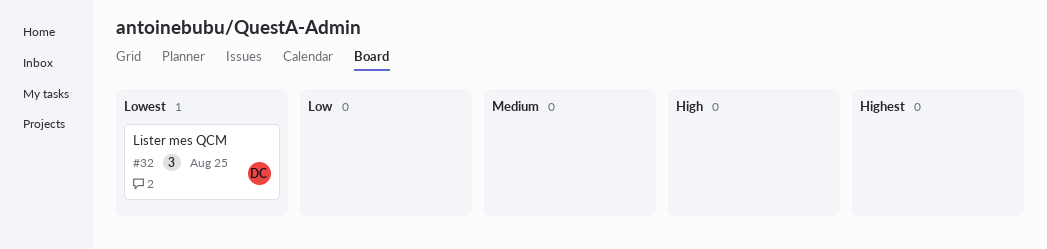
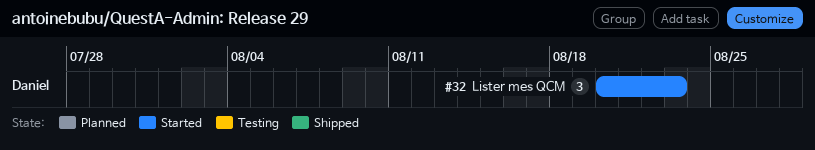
#32, due: Aug 25 -> Aug 23

